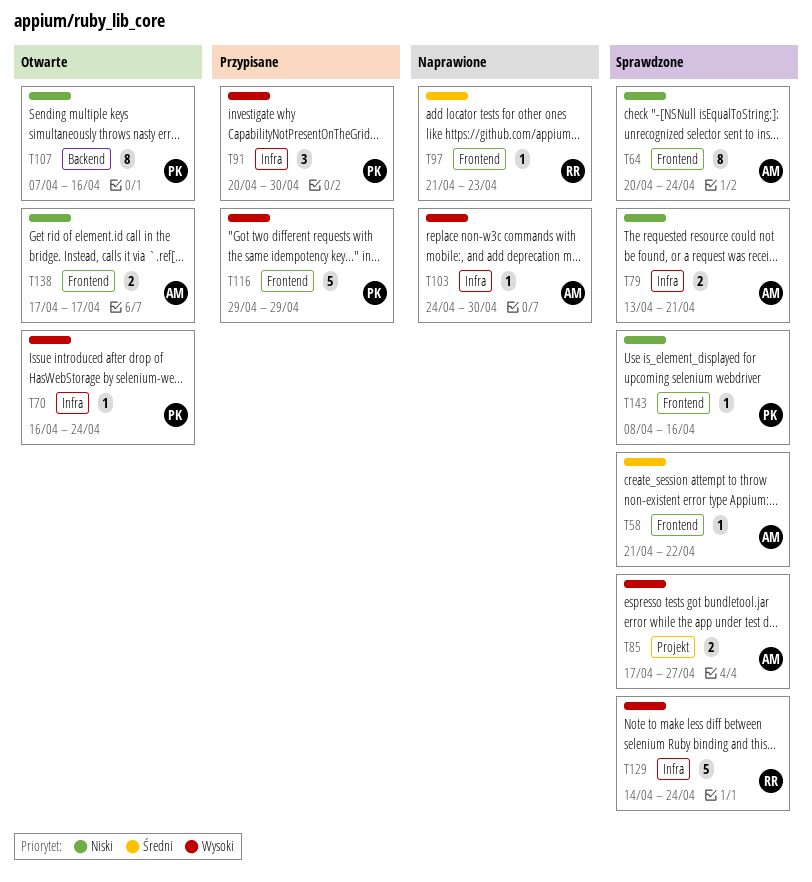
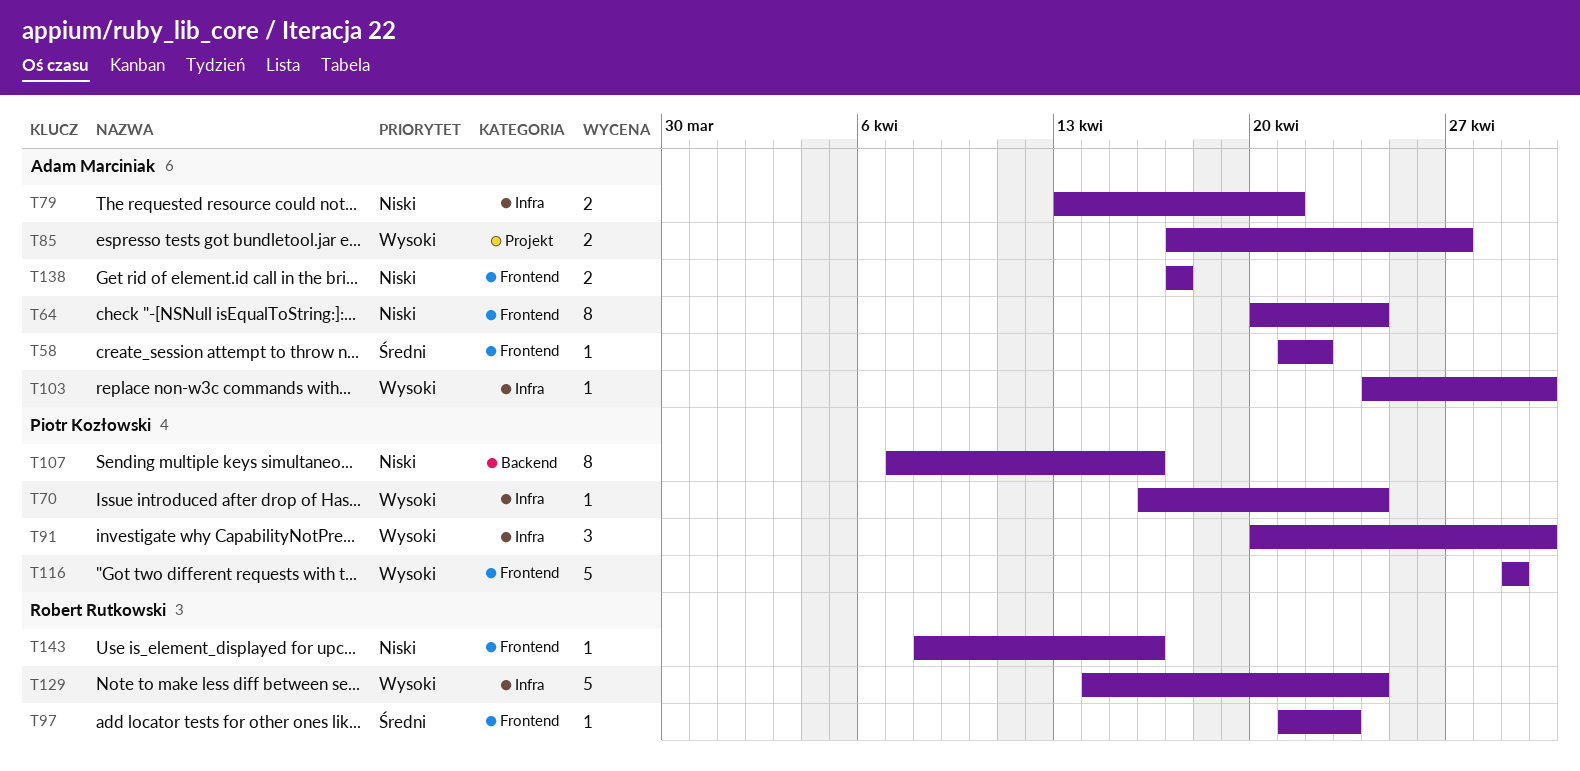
T143, owner: Piotr Kozłowski -> Robert Rutkowski

